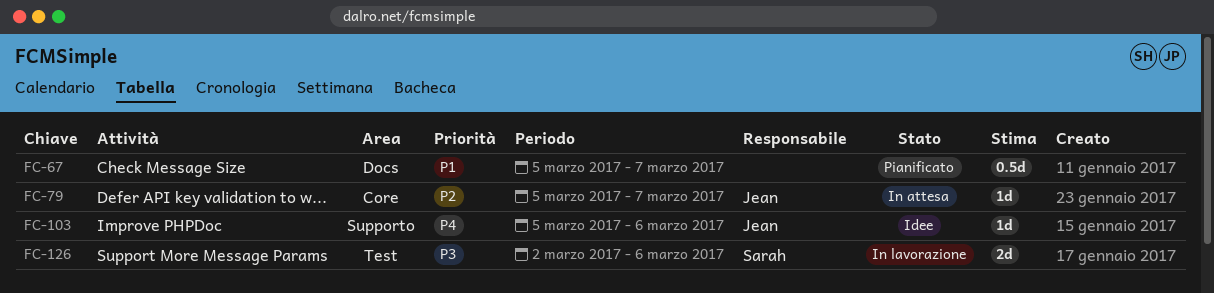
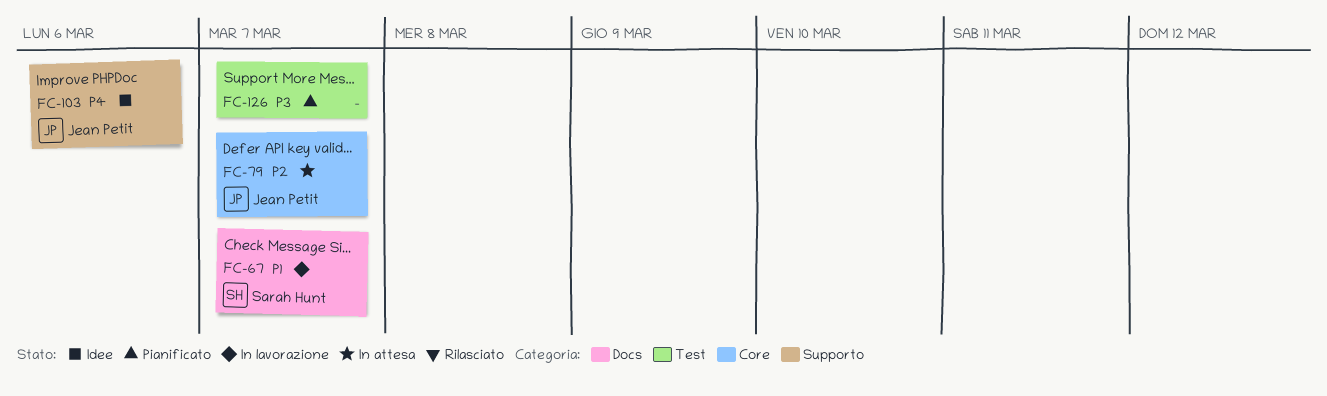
FC-67, status: Pianificato -> In lavorazione
FC-67, owner: none -> Sarah Hunt
FC-126, status: In lavorazione -> Pianificato
FC-126, owner: Sarah Hunt -> none
FC-126, due: Mar 6 -> Mar 7

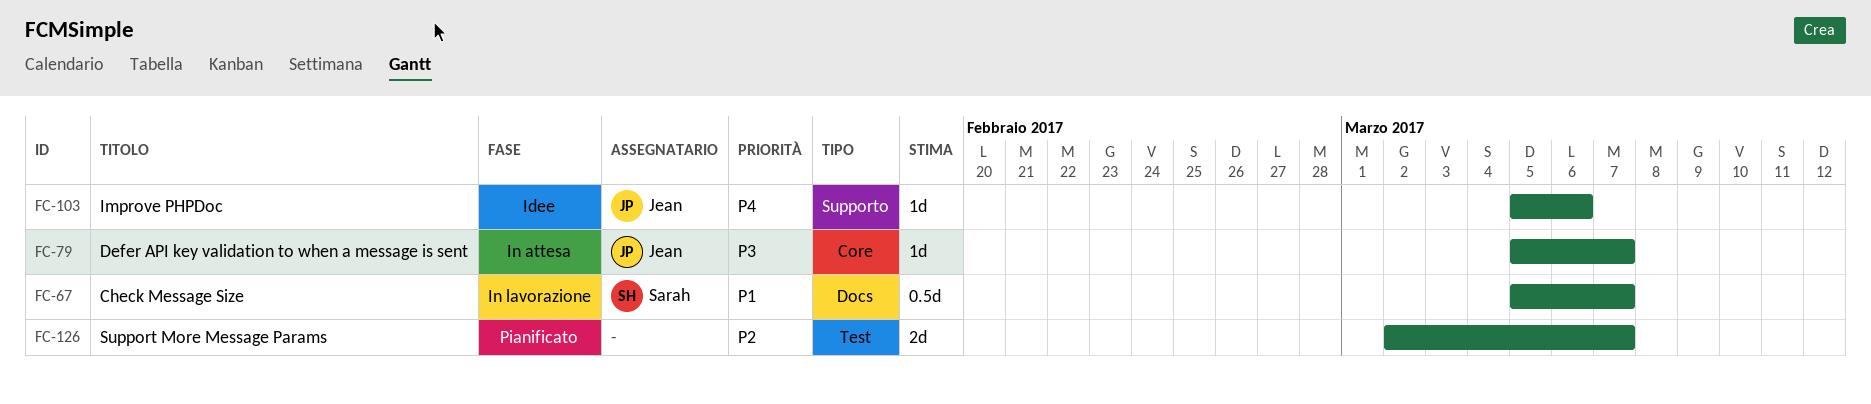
FC-79, priority: P2 -> P3
FC-126, priority: P3 -> P2

